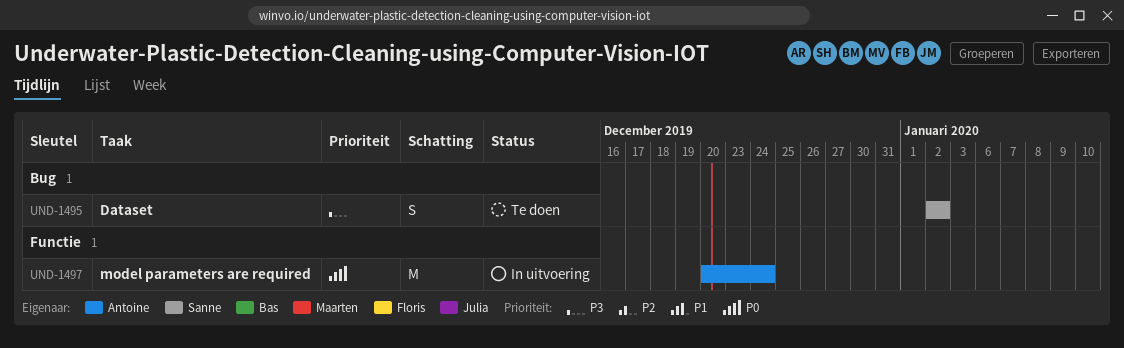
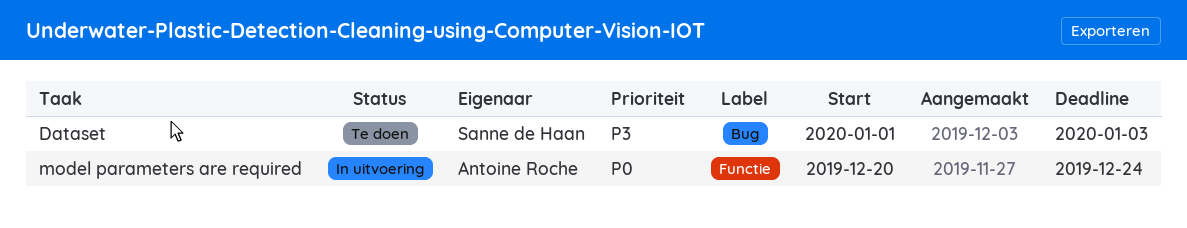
Dataset, start: Jan 2 -> Jan 1
Dataset, due: Jan 2 -> Jan 3

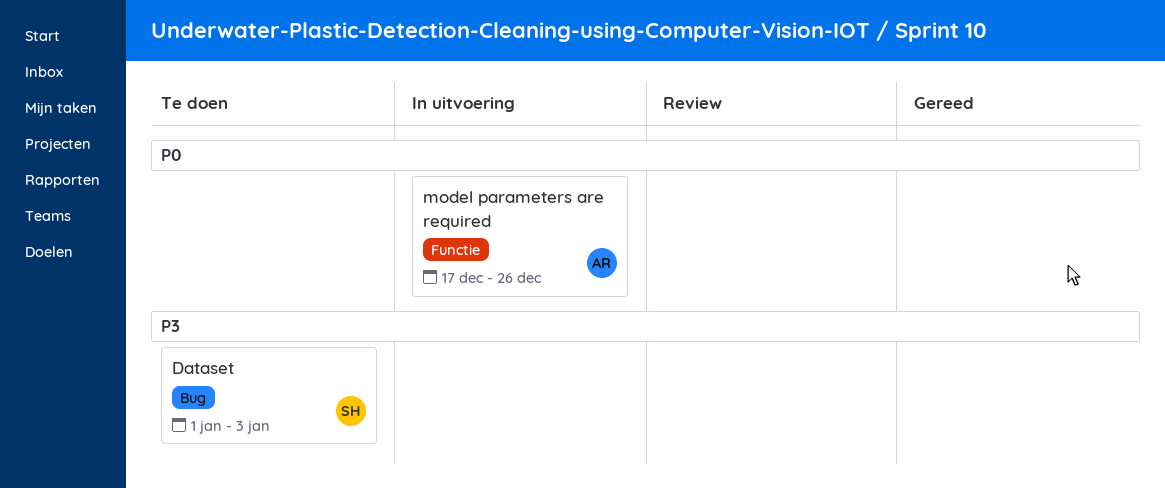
model parameters are required, start: Dec 20 -> Dec 17
model parameters are required, due: Dec 24 -> Dec 26

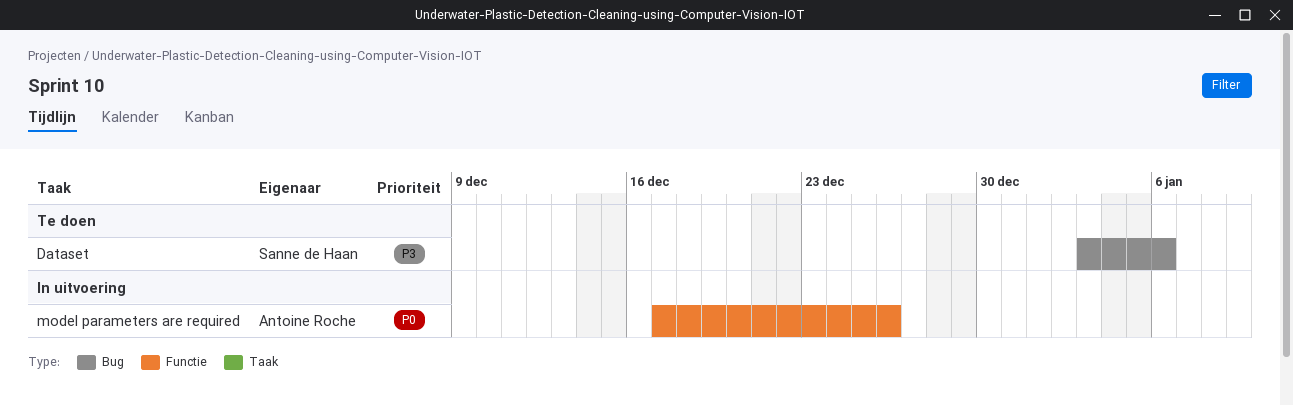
Dataset, start: Jan 1 -> Jan 3
Dataset, due: Jan 3 -> Jan 6

